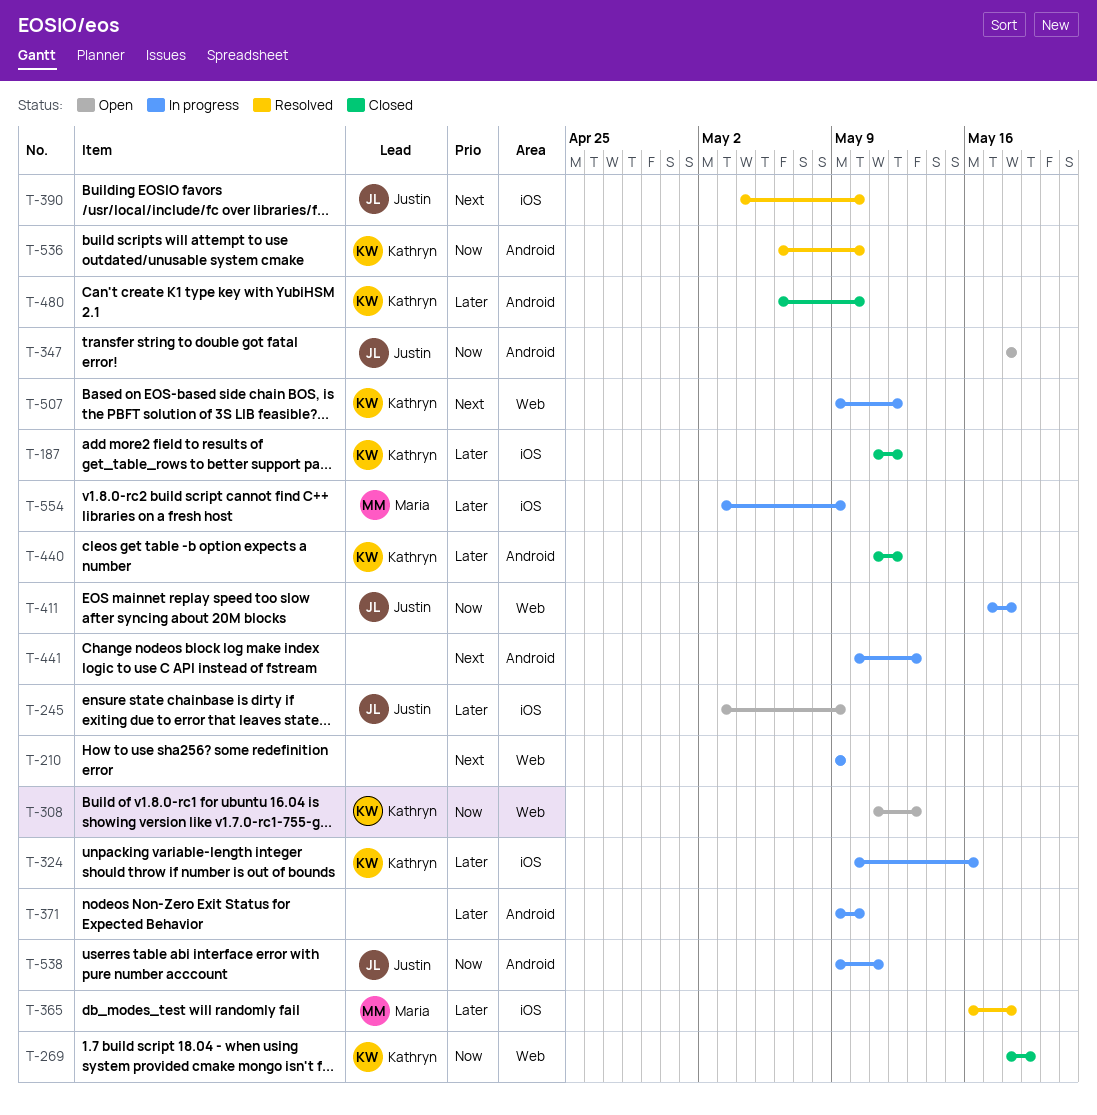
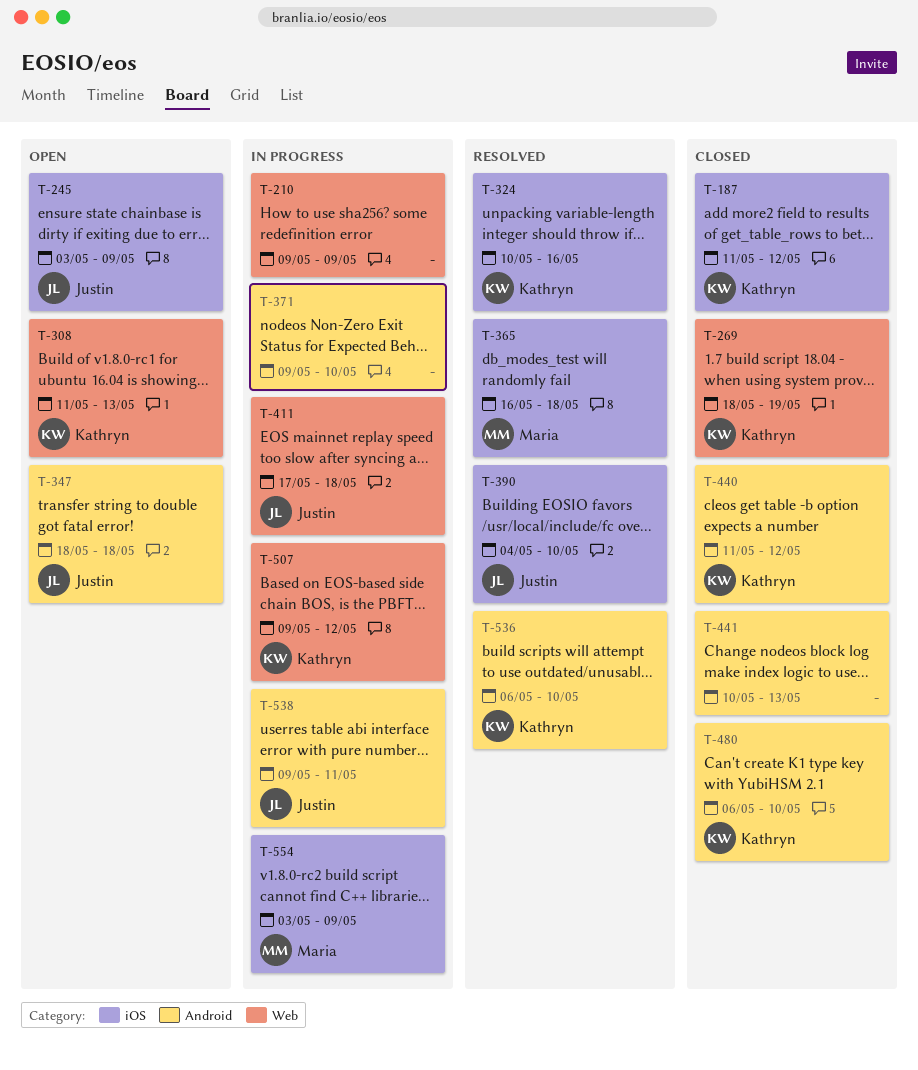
T-324, status: In progress -> Resolved
T-441, status: In progress -> Closed

